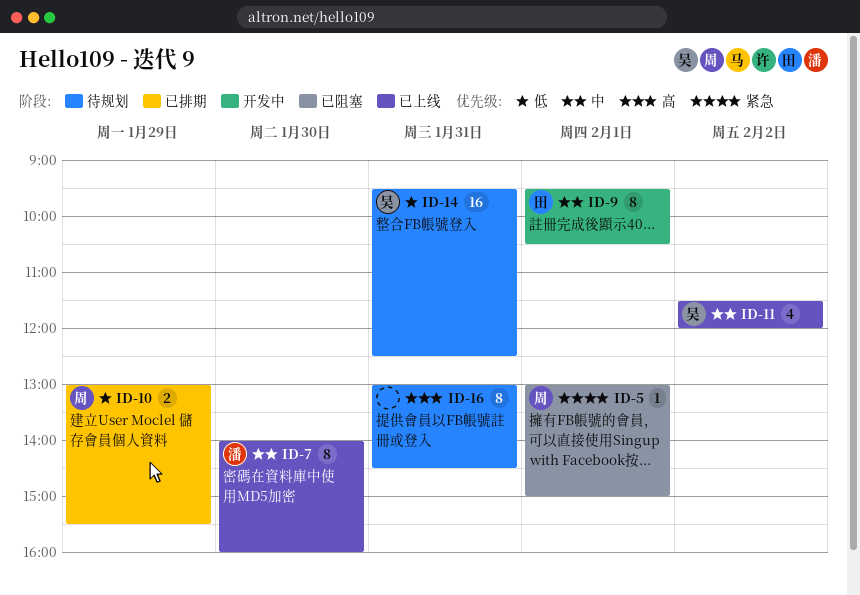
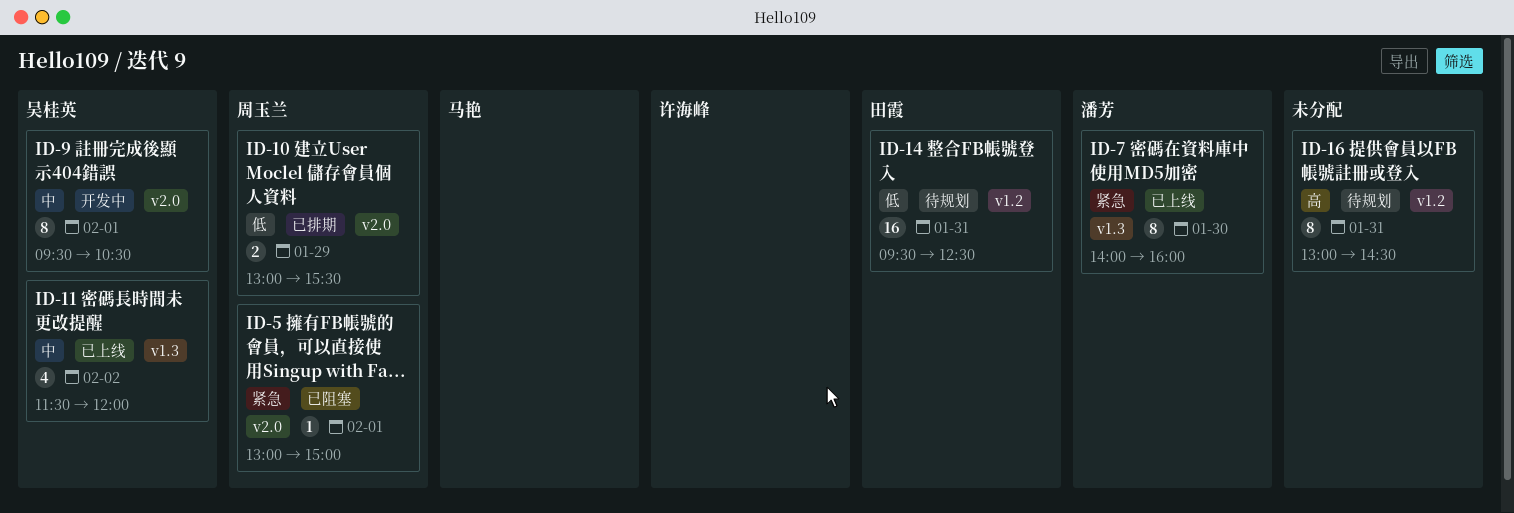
ID-7, priority: 中 -> 紧急
ID-9, owner: 田霞 -> 吴桂英
ID-14, owner: 吴桂英 -> 田霞

